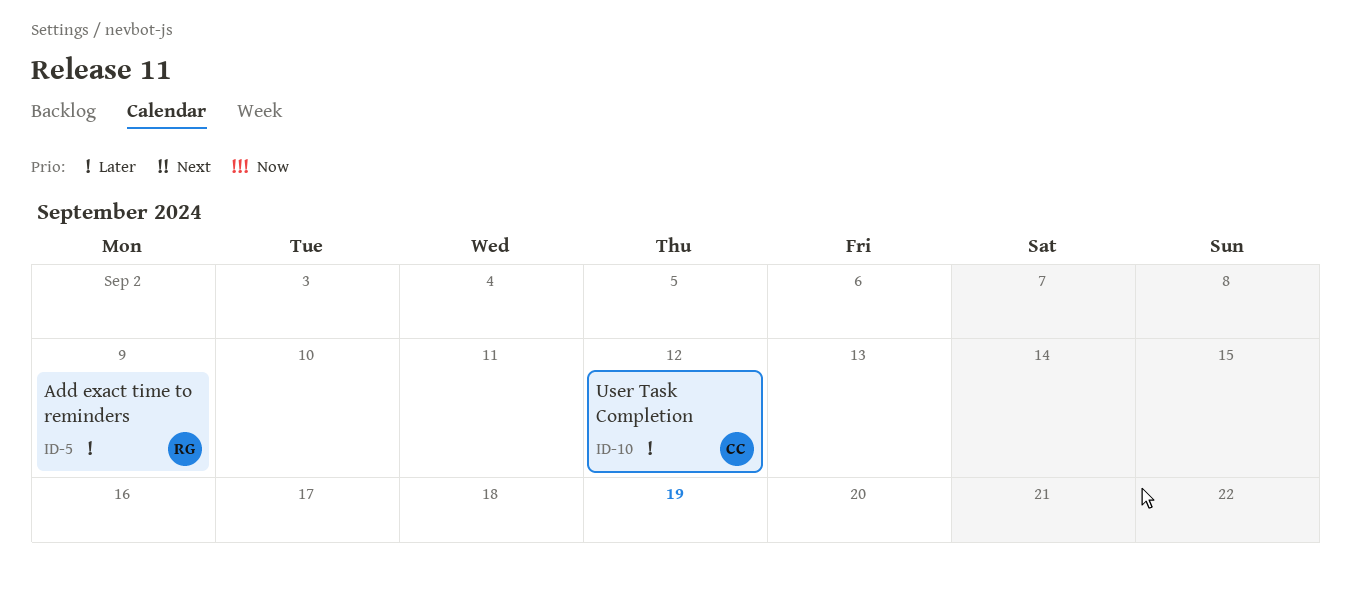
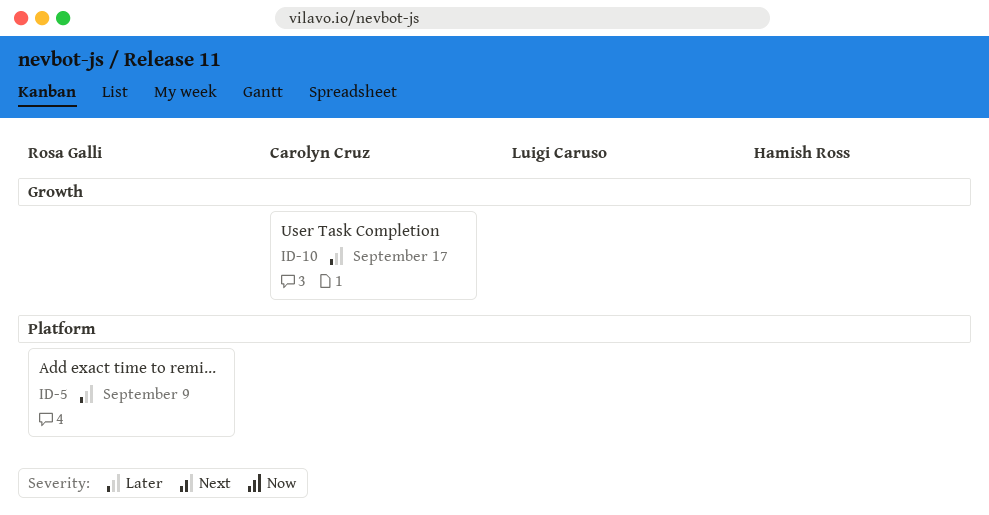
ID-10, due: Sep 12 -> Sep 17

